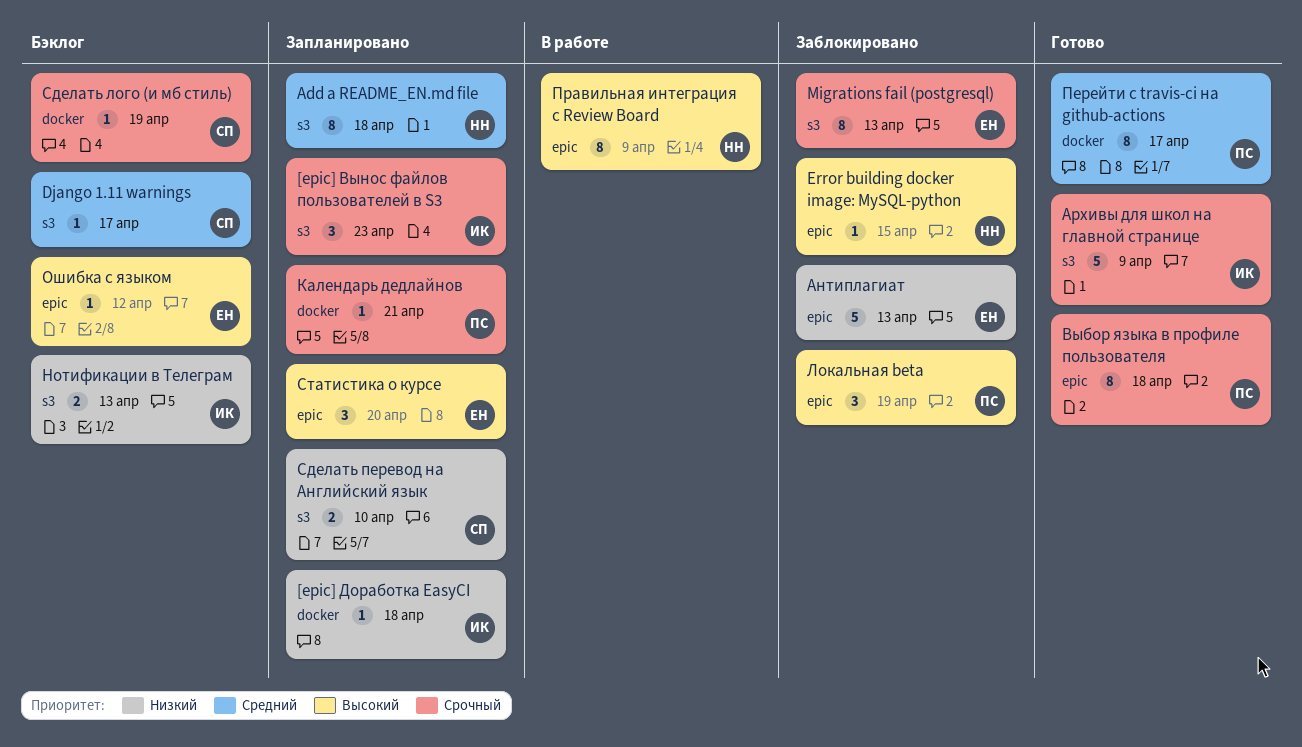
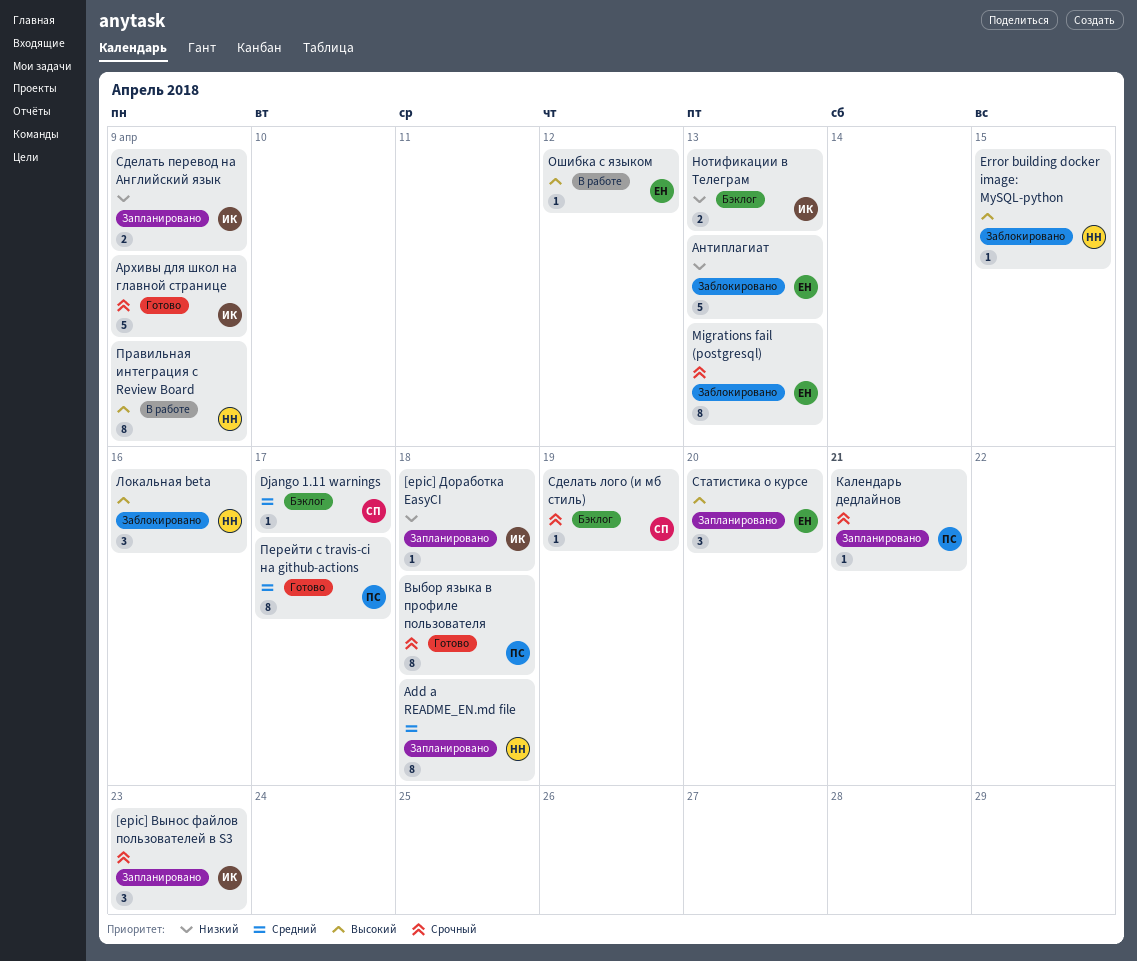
Локальная beta, owner: ПС -> НН
Локальная beta, due: Apr 19 -> Apr 16
Ошибка с языком, status: Бэклог -> В работе
Сделать перевод на Английский язык, owner: СП -> ИК
Сделать перевод на Английский язык, due: Apr 10 -> Apr 9

